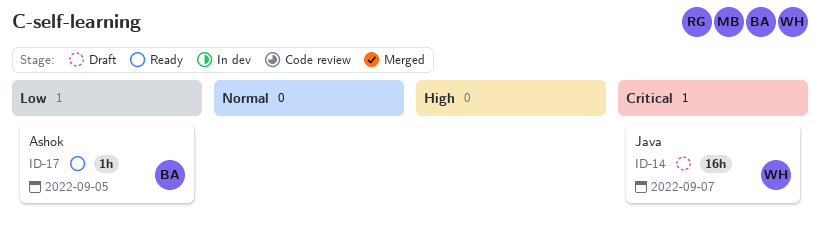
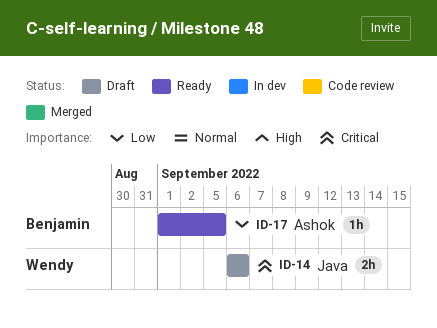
ID-14, estimate: 16h -> 2h
ID-14, due: Sep 7 -> Sep 6

